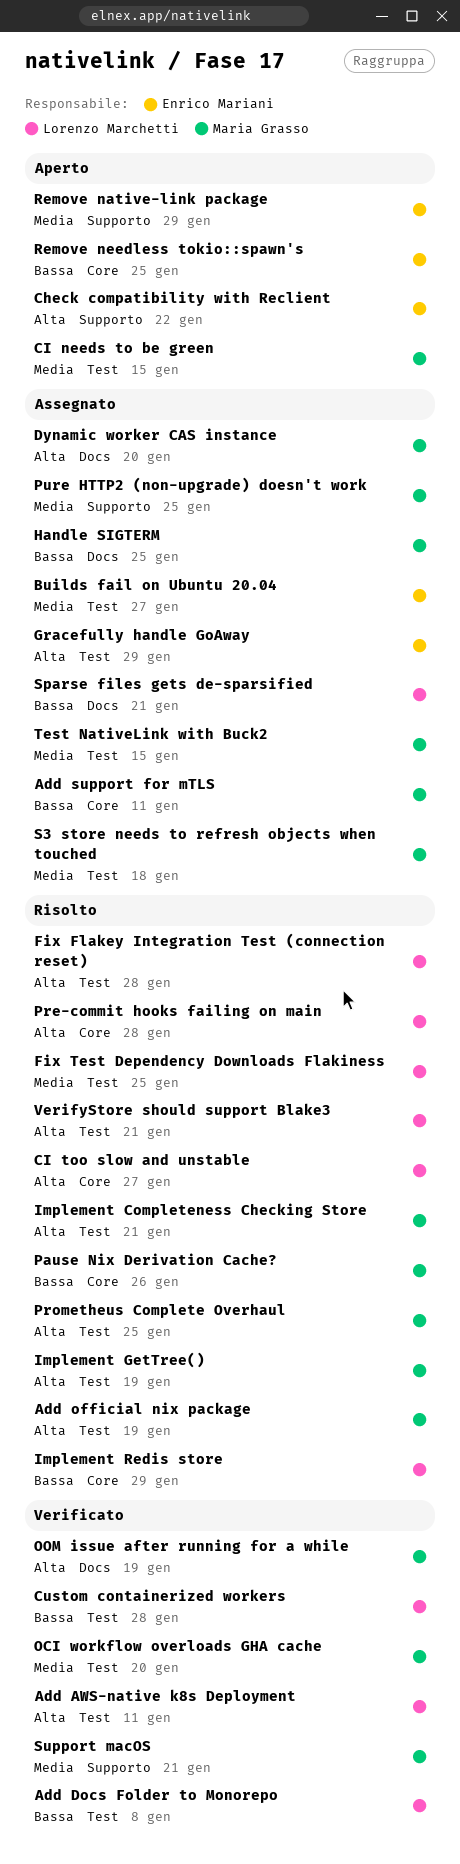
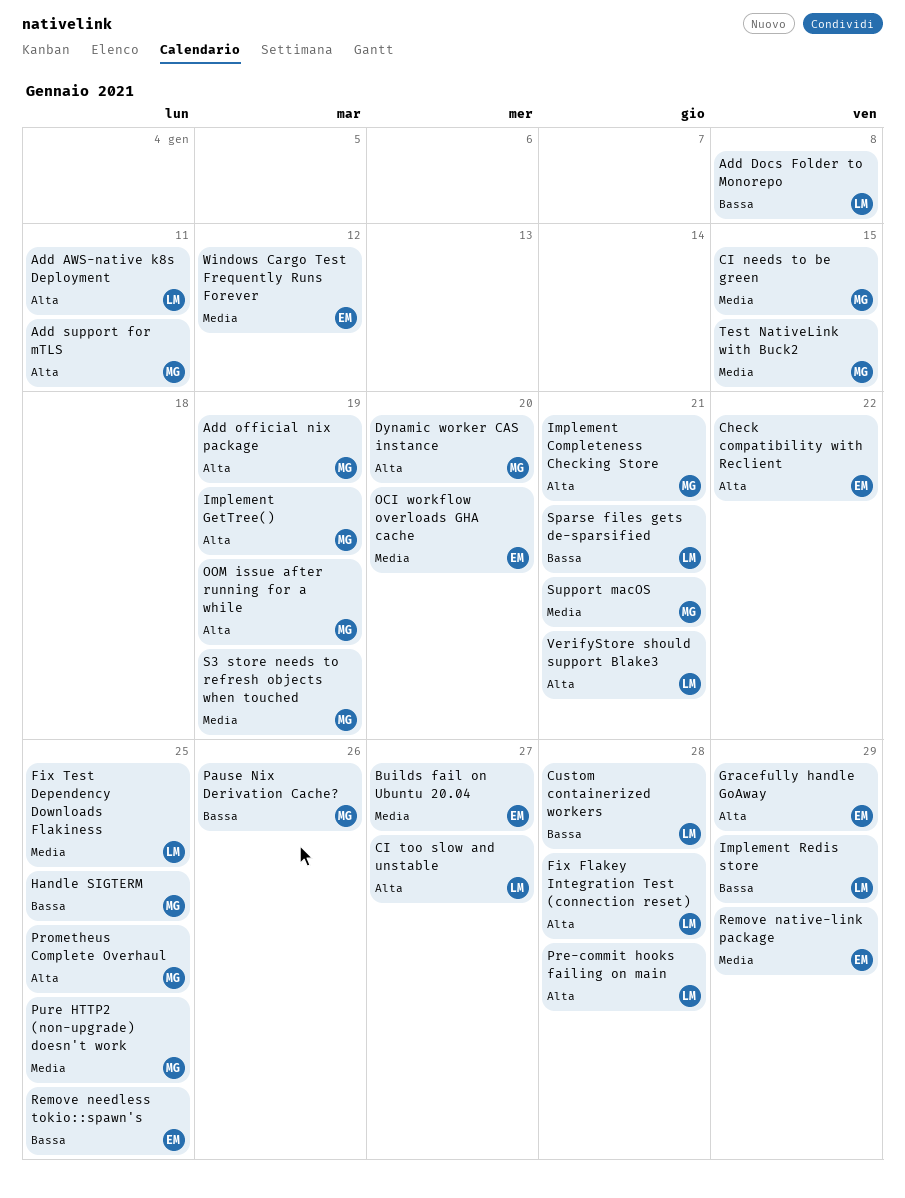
Add support for mTLS, priority: Bassa -> Alta
OCI workflow overloads GHA cache, owner: Maria Grasso -> Enrico Mariani
S3 store needs to refresh objects when touched, due: Jan 18 -> Jan 19
Windows Cargo Test Frequently Runs Forever: none -> present

